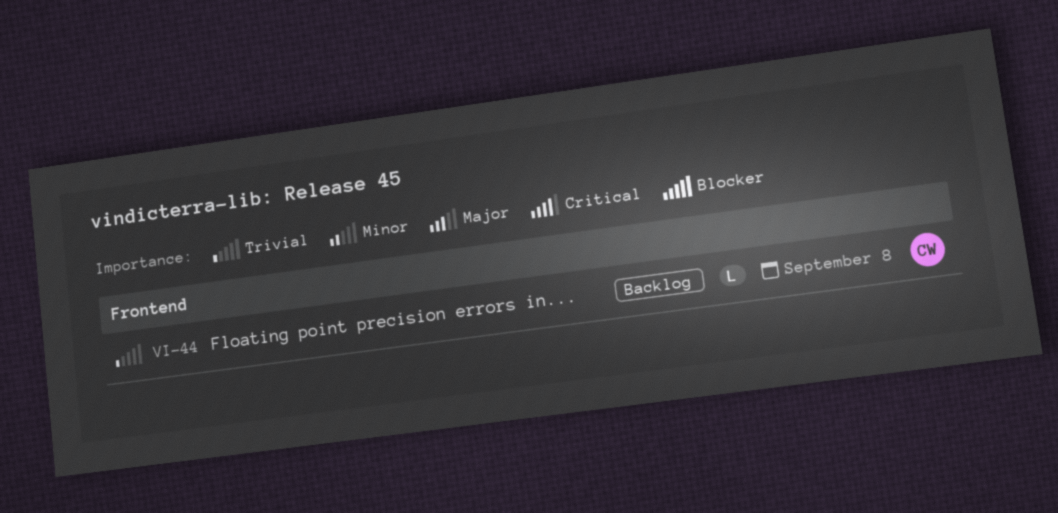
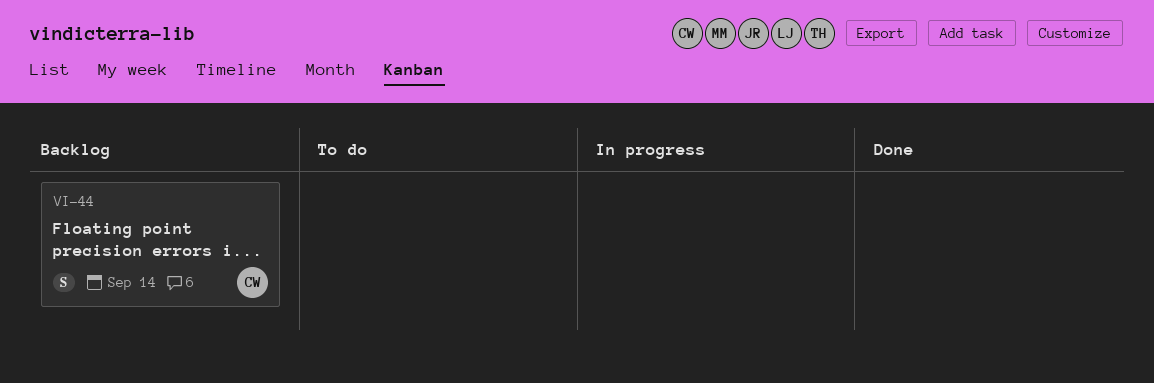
VI-44, estimate: L -> S
VI-44, due: Sep 8 -> Sep 14

